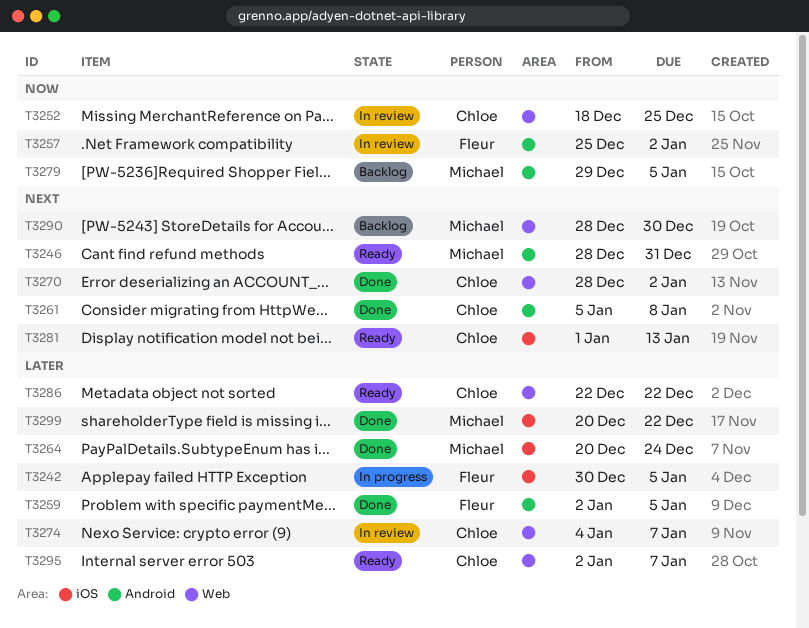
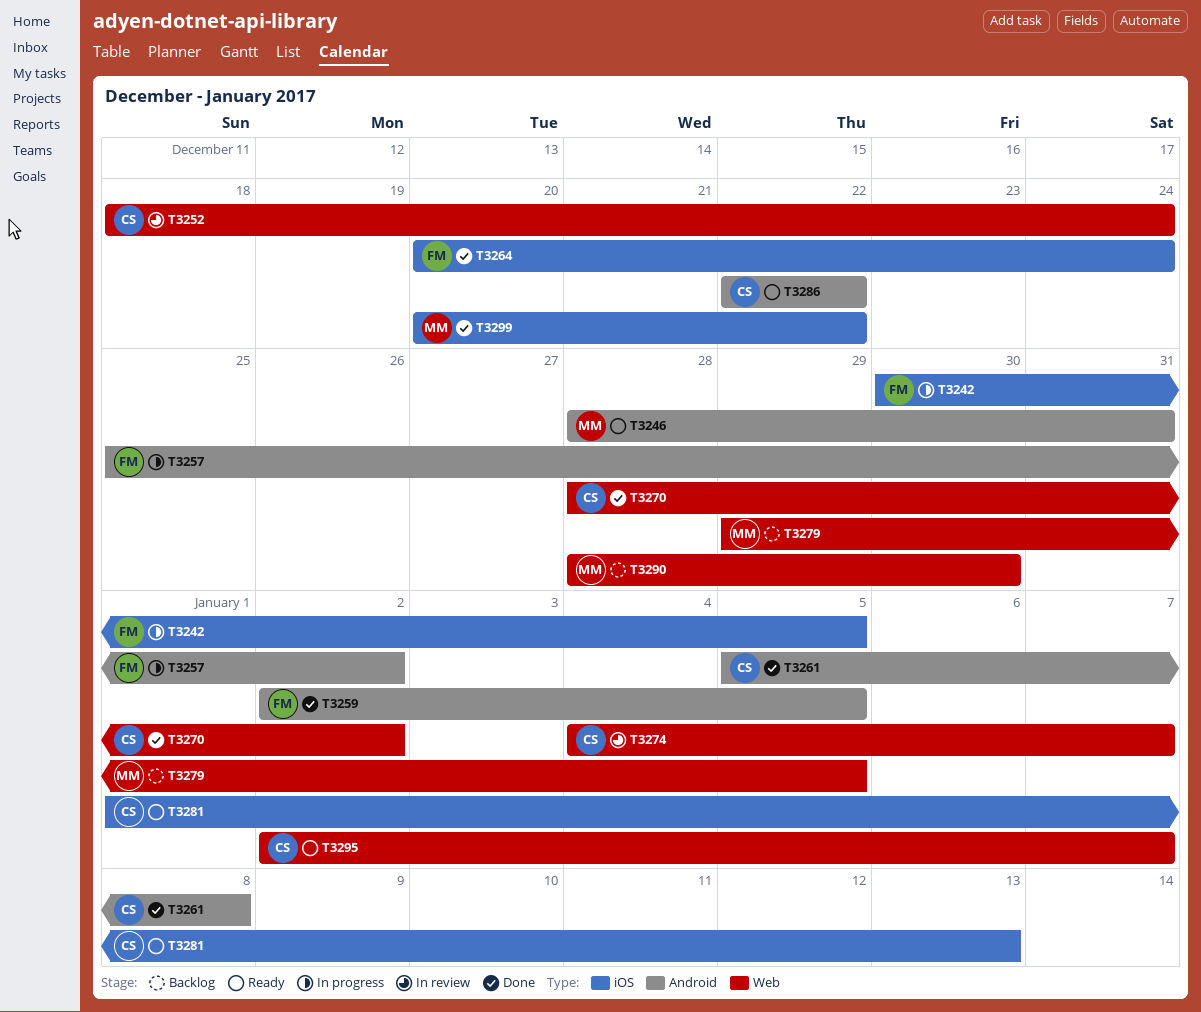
T3252, due: Dec 25 -> Dec 24
T3257, status: In review -> In progress
T3264, owner: Michael -> Fleur
T3279, label: Android -> Web
T3286, label: Web -> Android

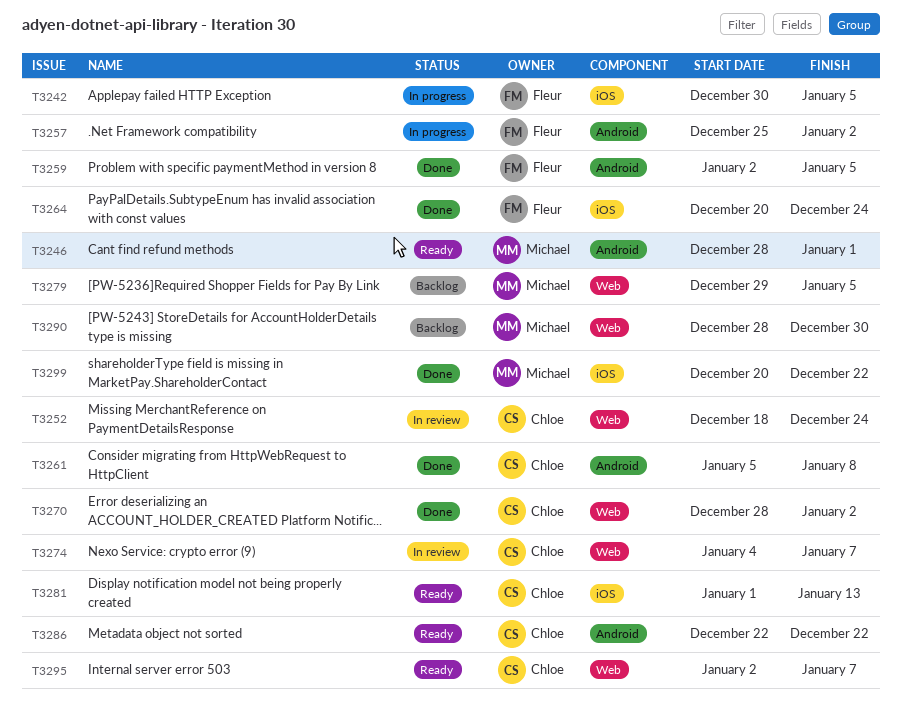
T3246, due: Dec 31 -> Jan 1

